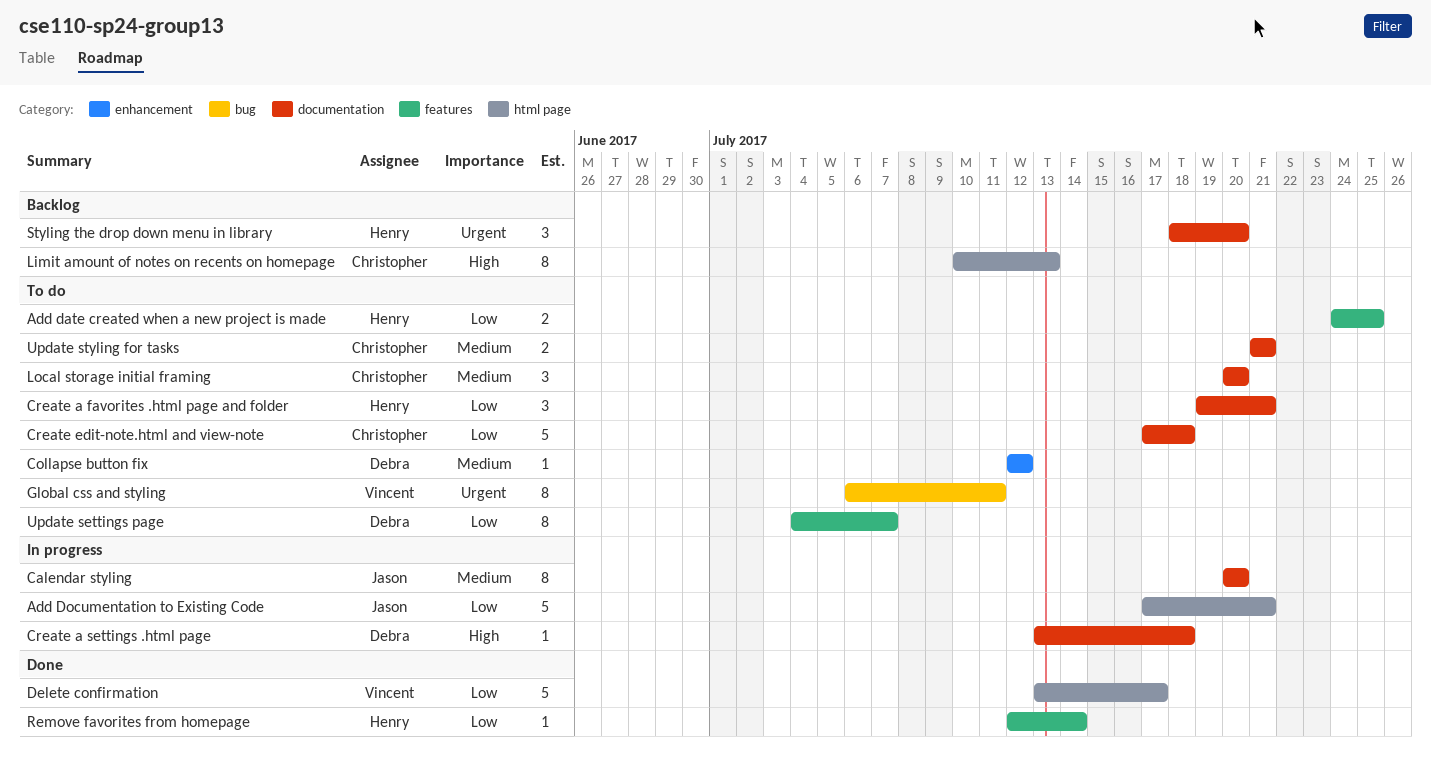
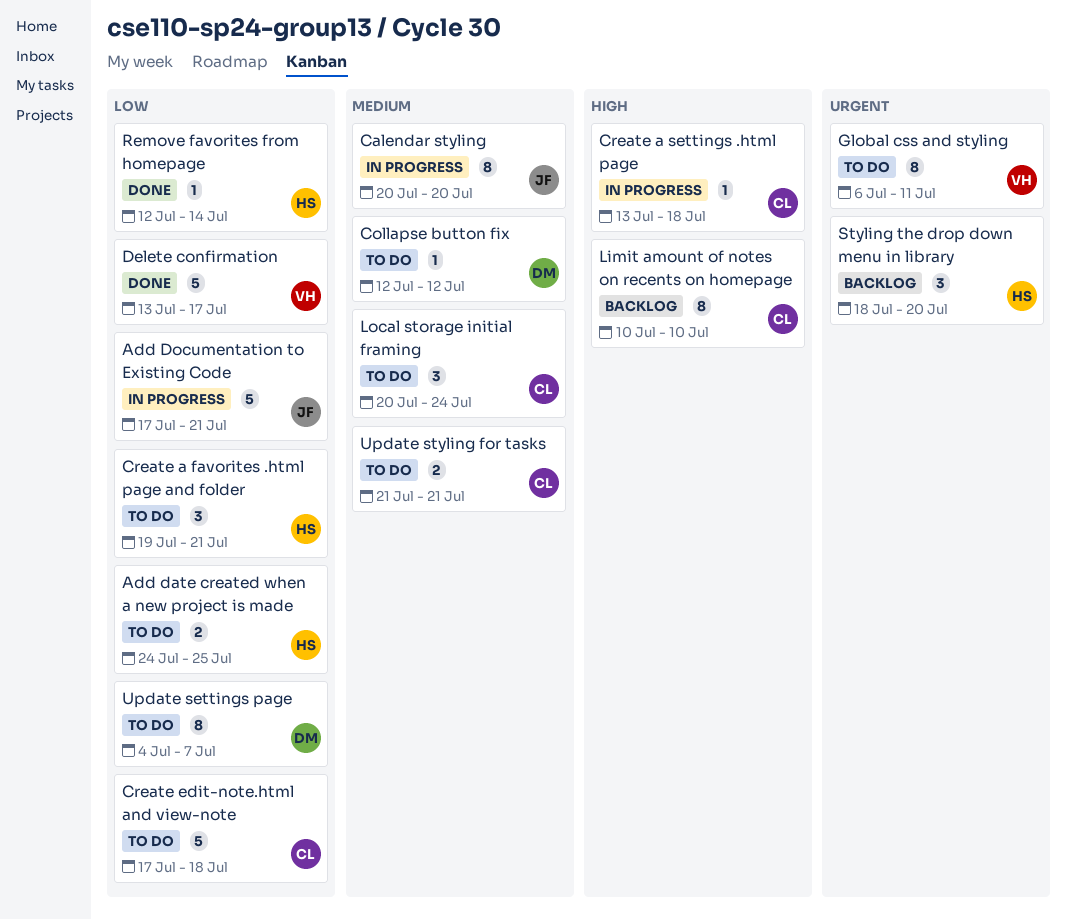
Create a settings .html page, owner: Debra -> Christopher
Limit amount of notes on recents on homepage, due: Jul 13 -> Jul 10
Local storage initial framing, due: Jul 20 -> Jul 24

